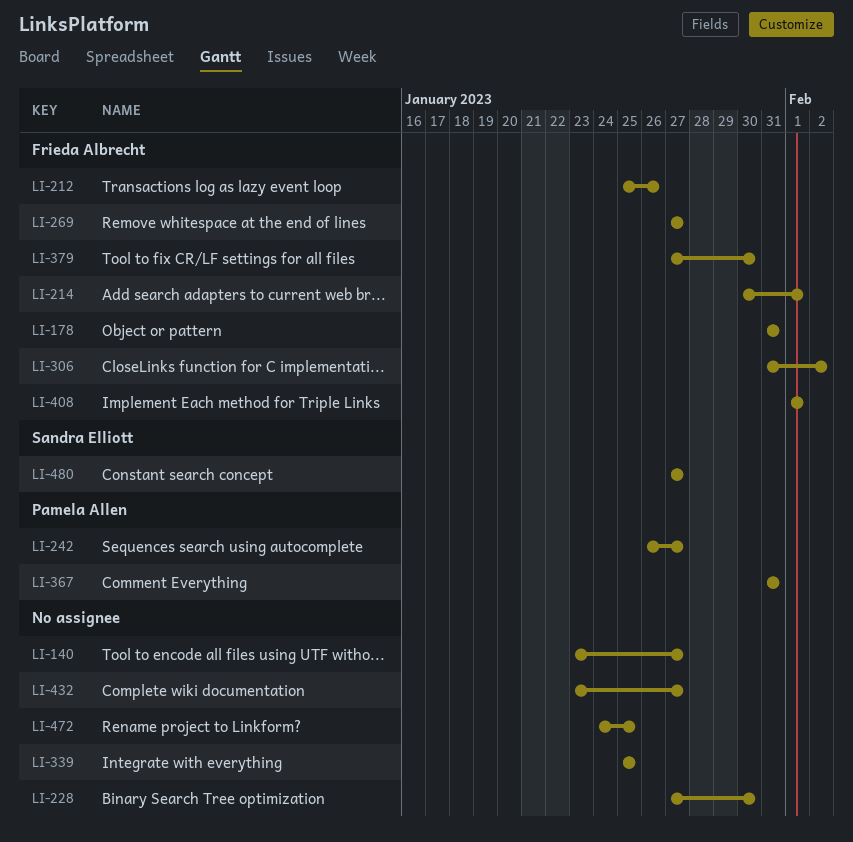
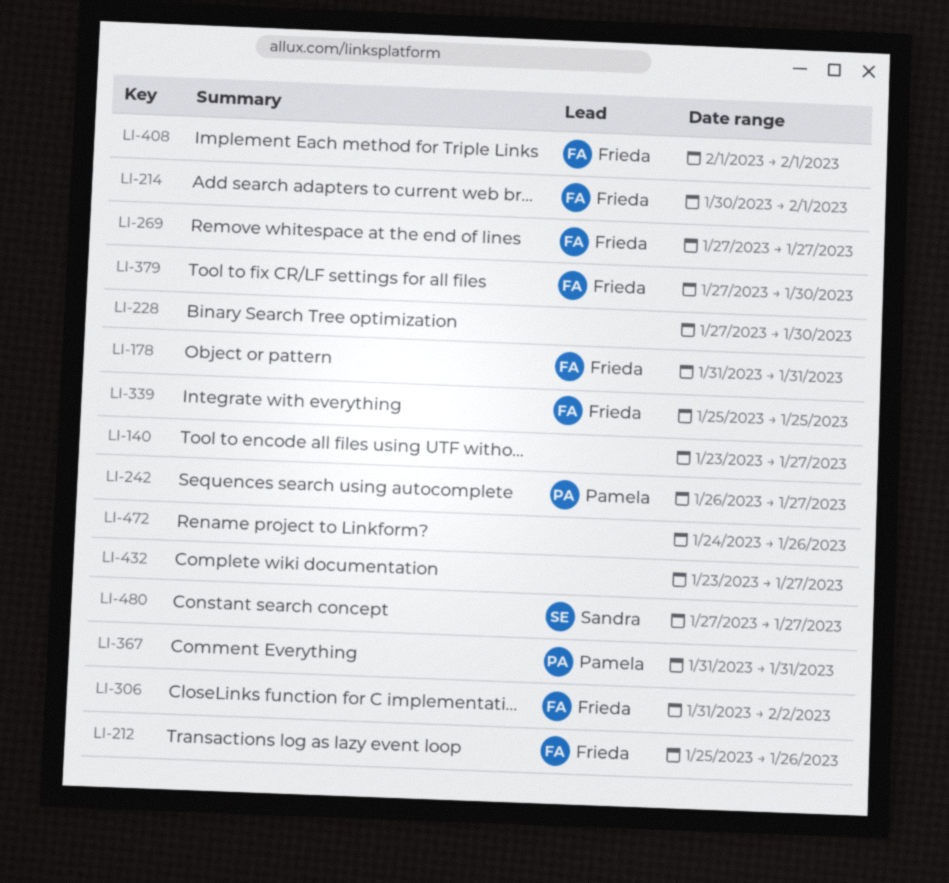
LI-339, owner: none -> Frieda Albrecht
LI-472, due: Jan 25 -> Jan 26

